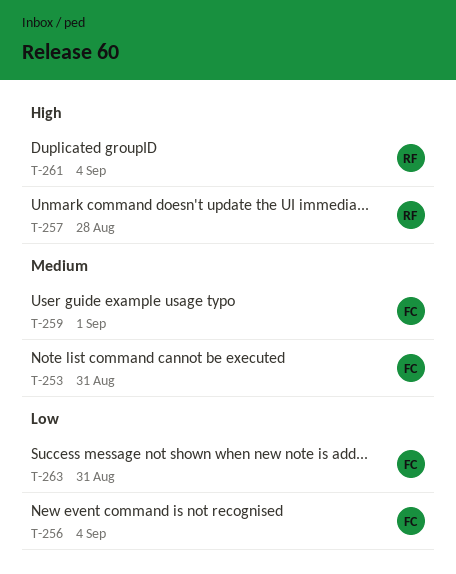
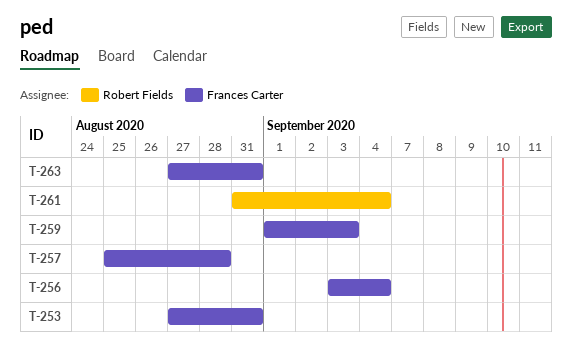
T-257, owner: Robert Fields -> Frances Carter
T-259, due: Sep 1 -> Sep 3

